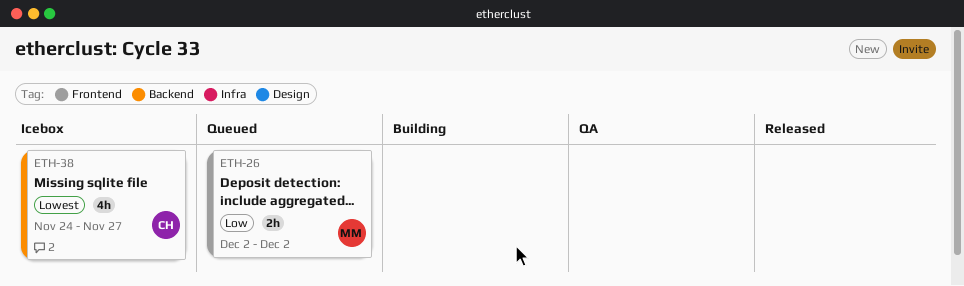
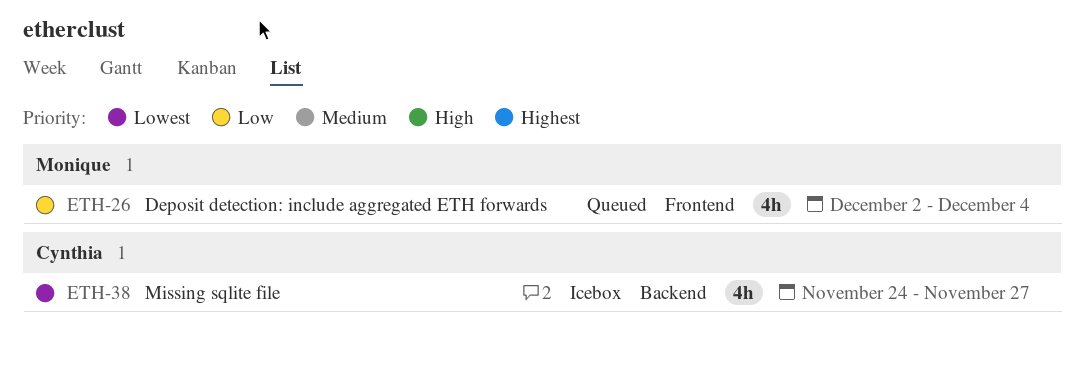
ETH-26, estimate: 2h -> 4h
ETH-26, due: Dec 2 -> Dec 4

